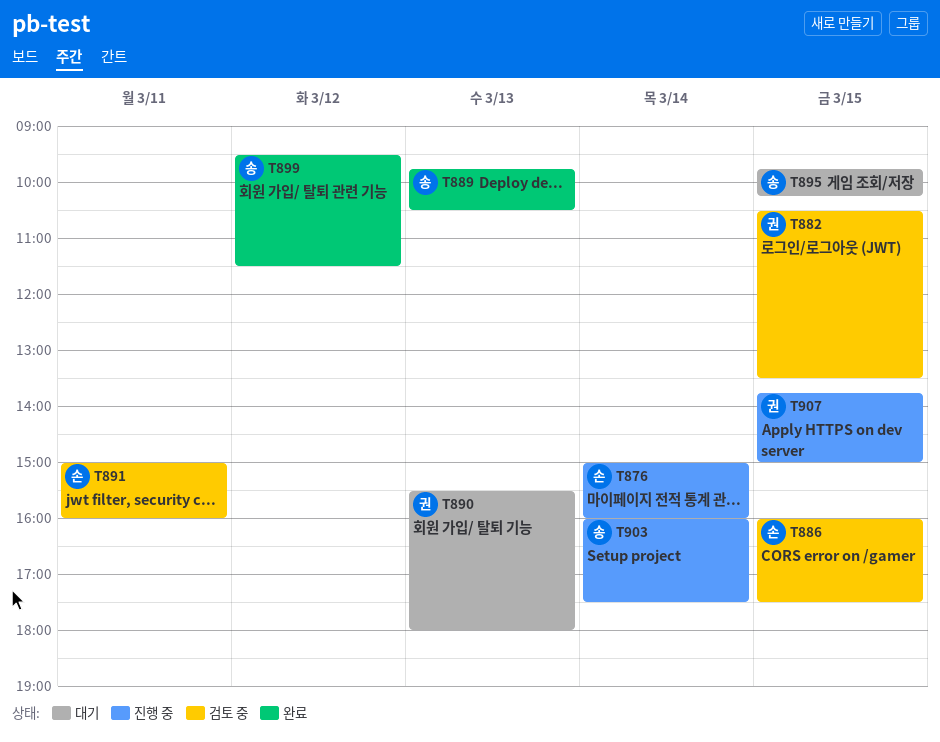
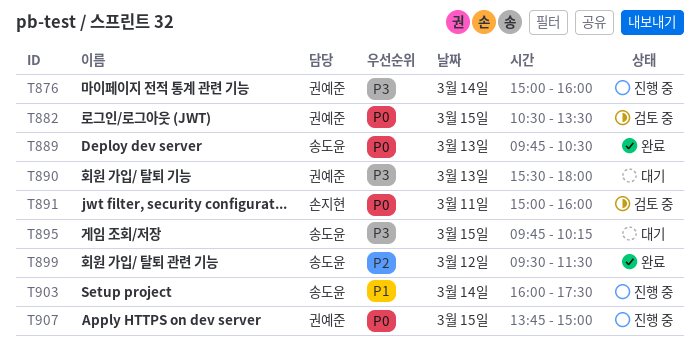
T876, owner: 손지현 -> 권예준
T886: present -> none

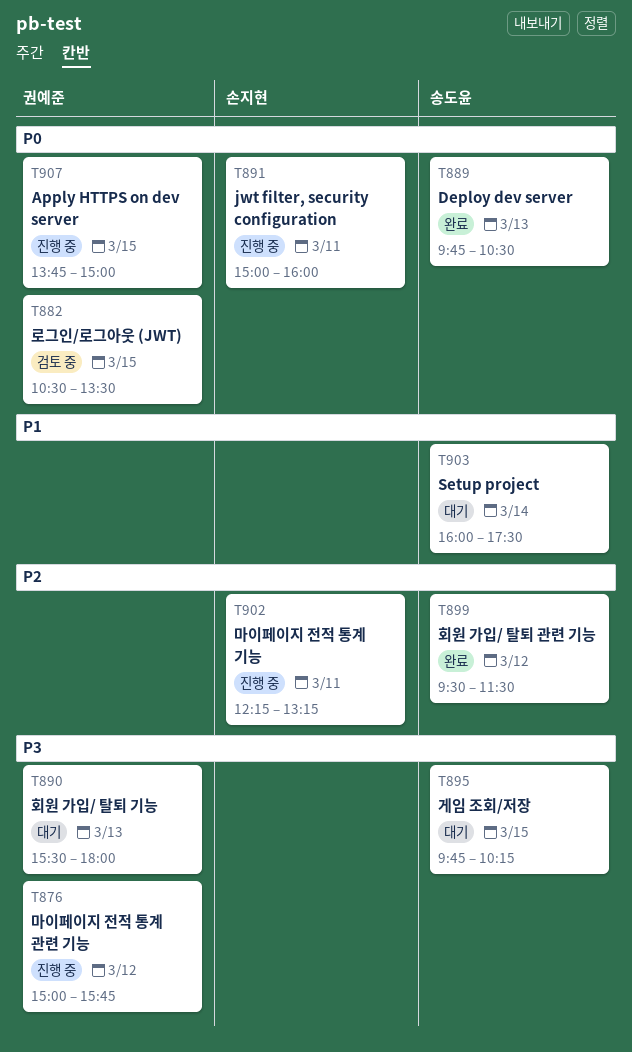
T876, day: Mar 14 -> Mar 12
T876, ends: 16:00 -> 15:45
T891, status: 검토 중 -> 진행 중
T902: none -> present
T903, status: 진행 중 -> 대기

